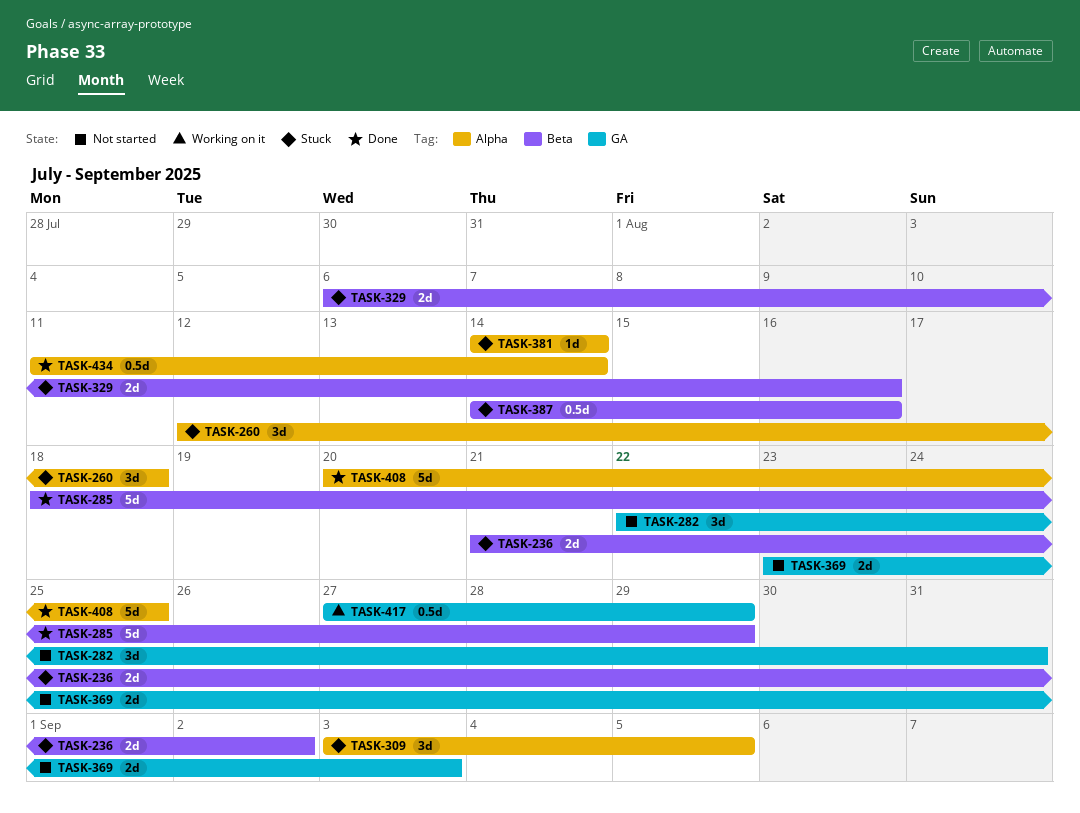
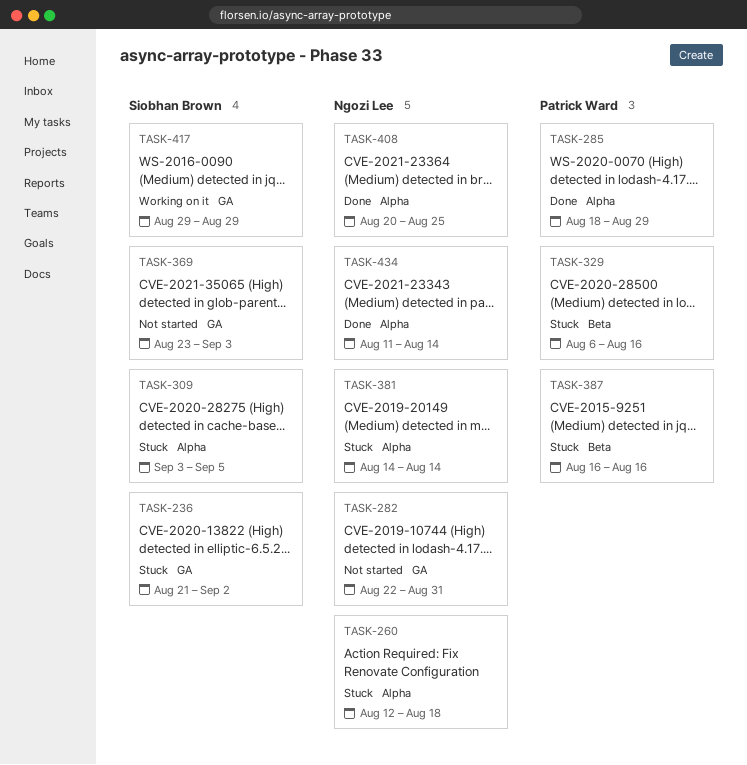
TASK-236, label: Beta -> GA
TASK-285, label: Beta -> Alpha
TASK-387, start: Aug 14 -> Aug 16
TASK-417, start: Aug 27 -> Aug 29

